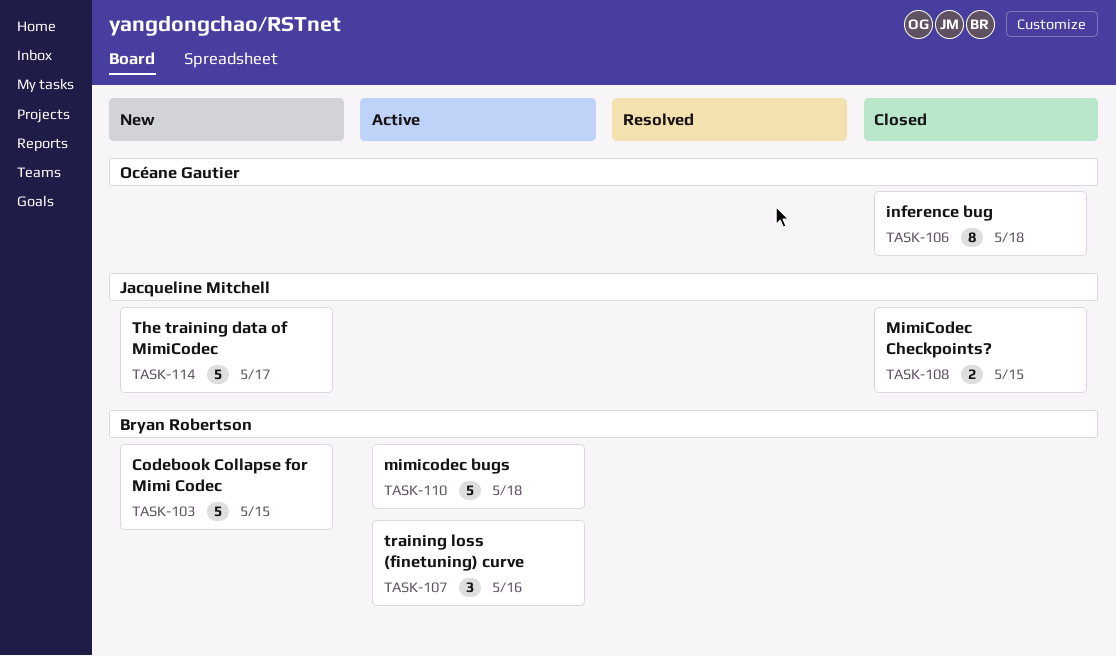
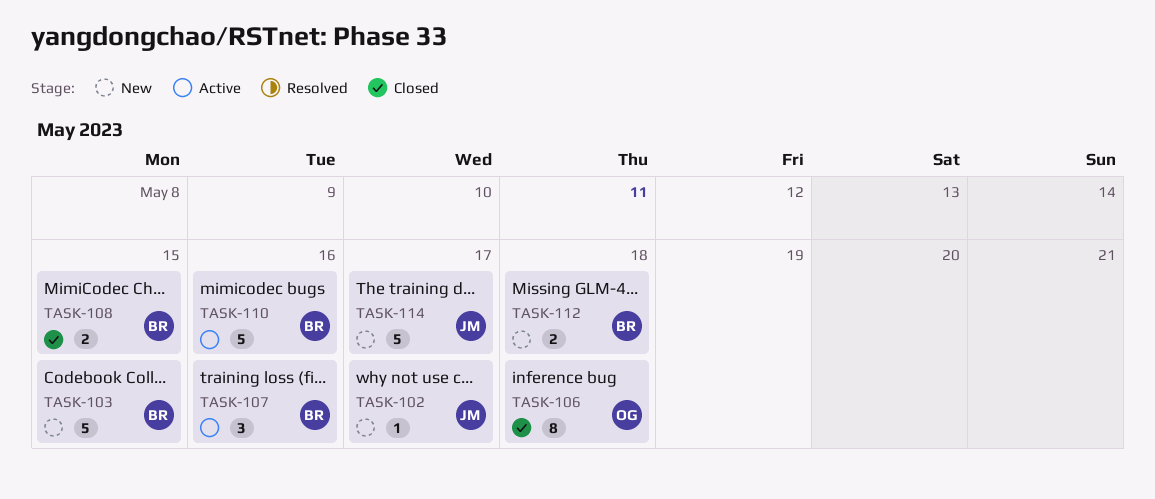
TASK-102: none -> present
TASK-108, owner: Jacqueline Mitchell -> Bryan Robertson
TASK-110, due: May 18 -> May 16
TASK-112: none -> present

